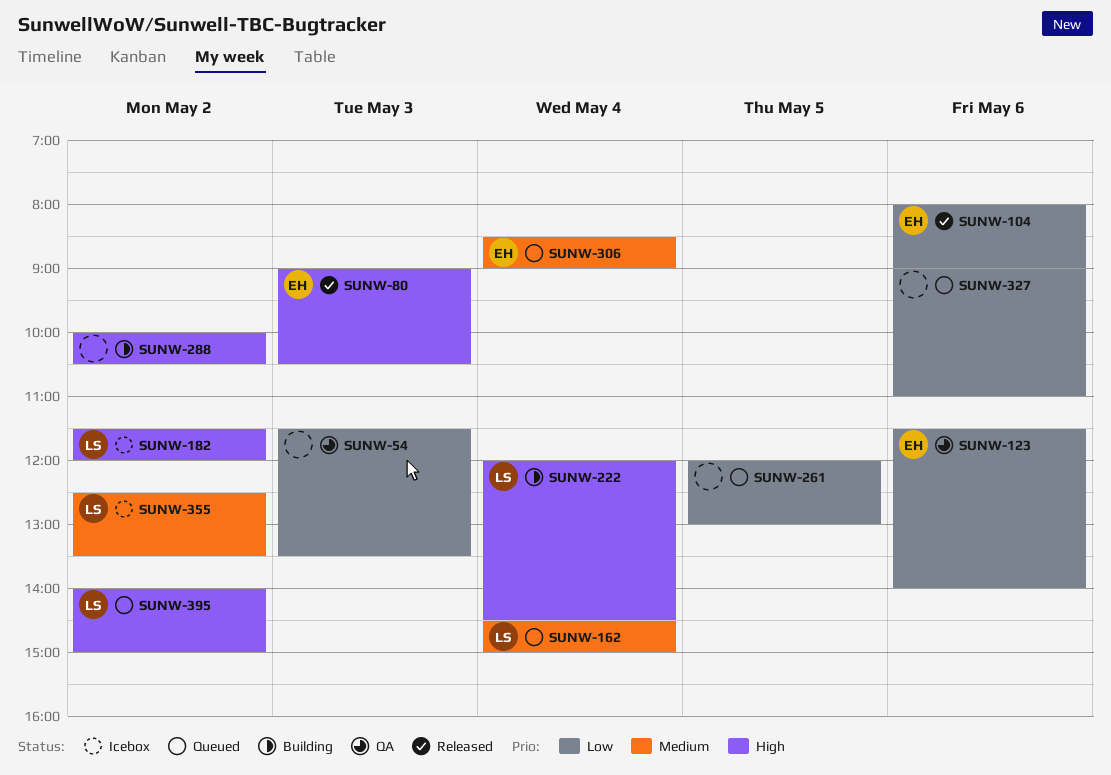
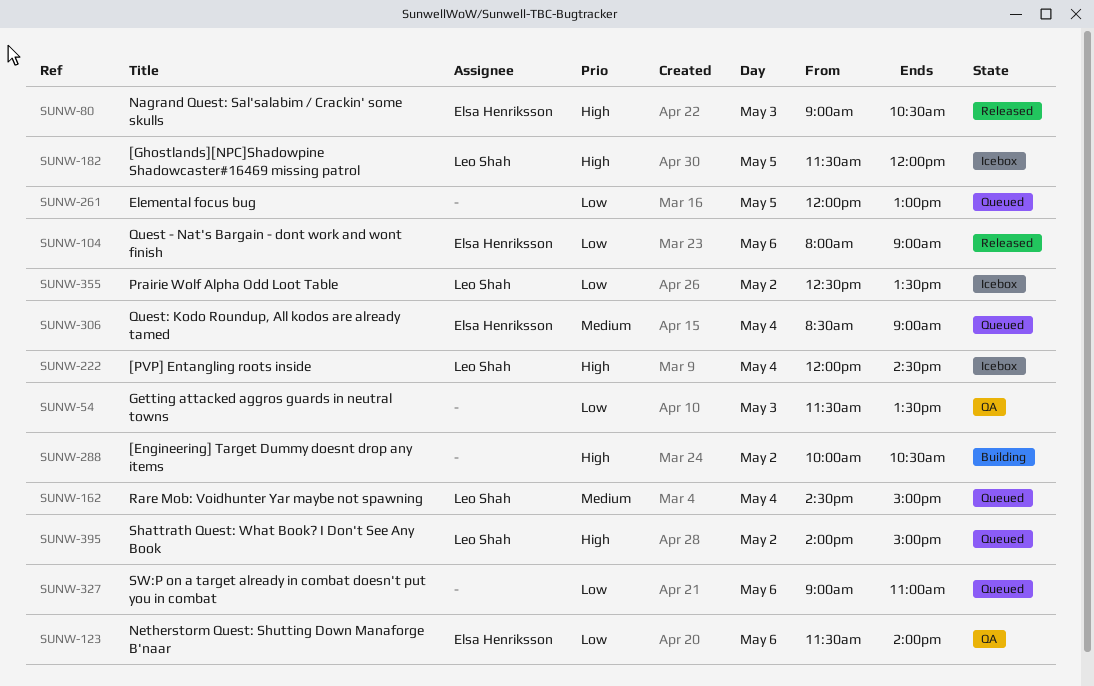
SUNW-182, day: May 2 -> May 5
SUNW-222, status: Building -> Icebox
SUNW-355, priority: Medium -> Low

